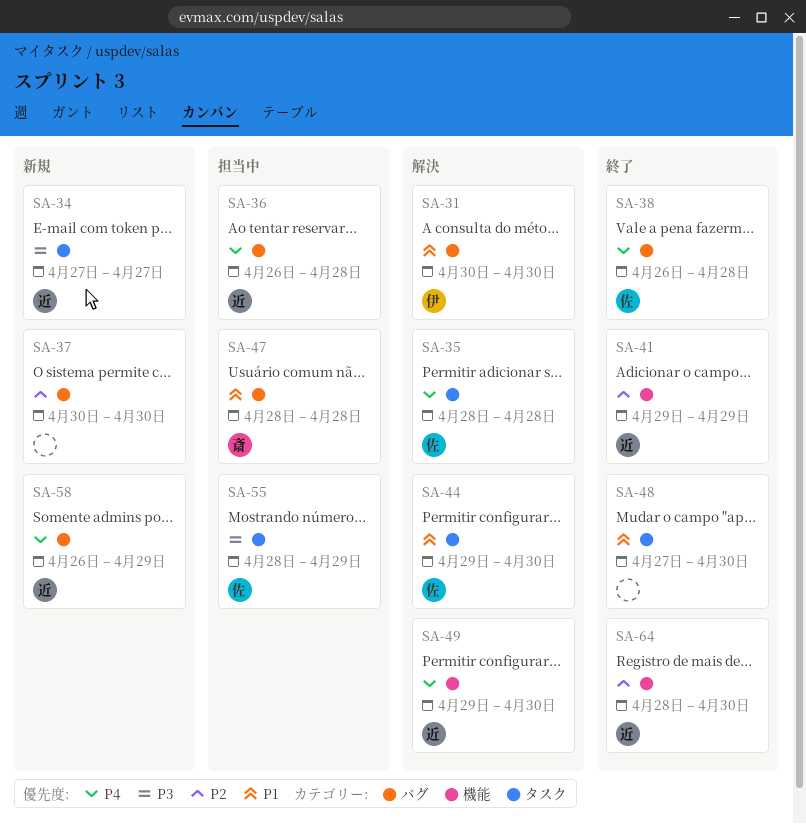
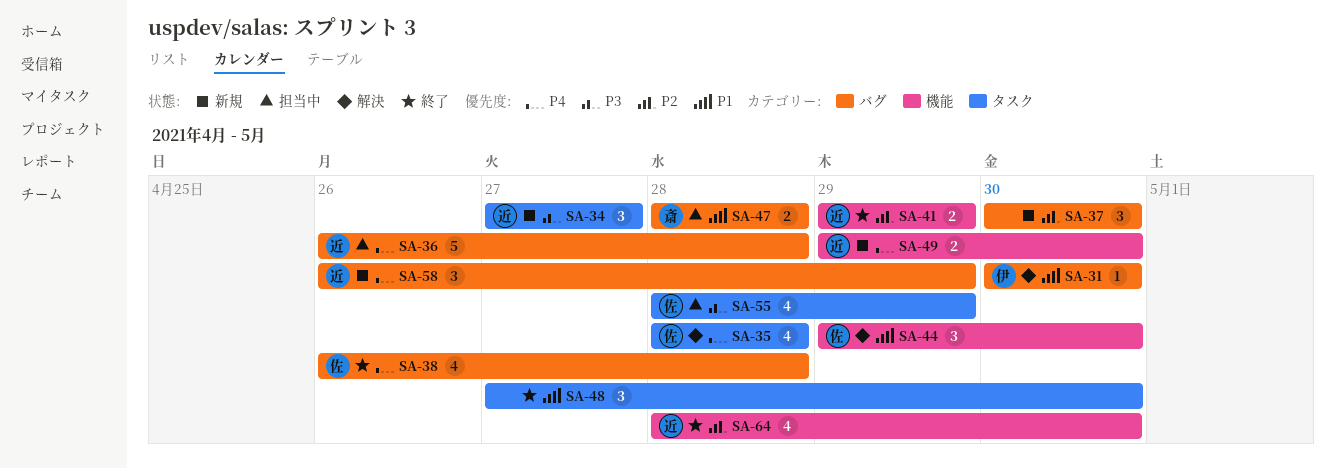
SA-44, label: タスク -> 機能
SA-49, status: 解決 -> 新規

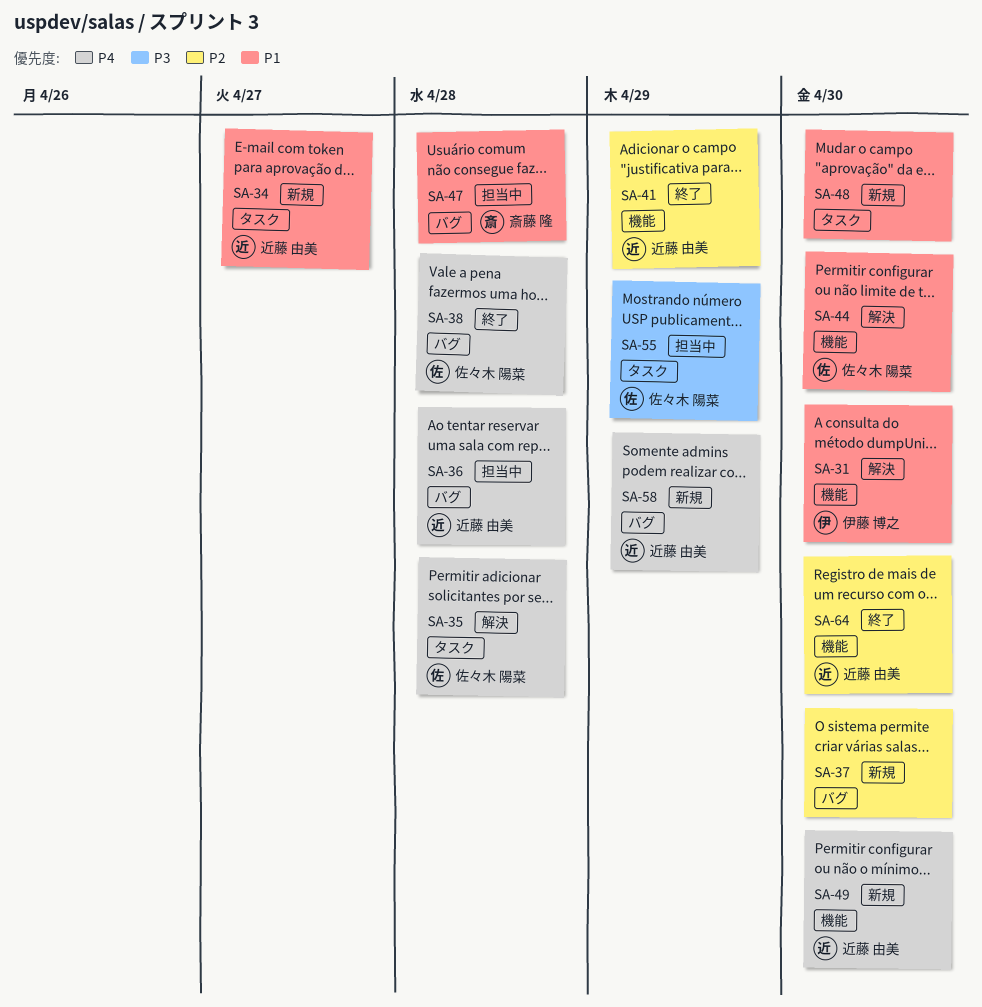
SA-31, label: バグ -> 機能
SA-34, priority: P3 -> P1
SA-48, status: 終了 -> 新規

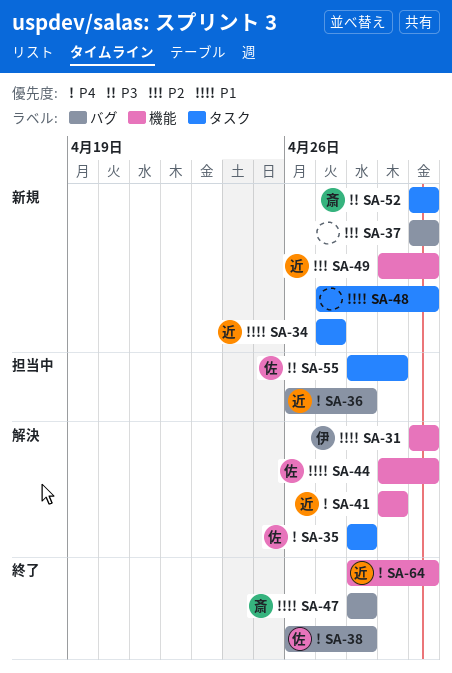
SA-41, status: 終了 -> 解決
SA-41, priority: P2 -> P4
SA-47, status: 担当中 -> 終了
SA-49, priority: P4 -> P2
SA-52: none -> present
SA-58: present -> none
SA-64, priority: P2 -> P4

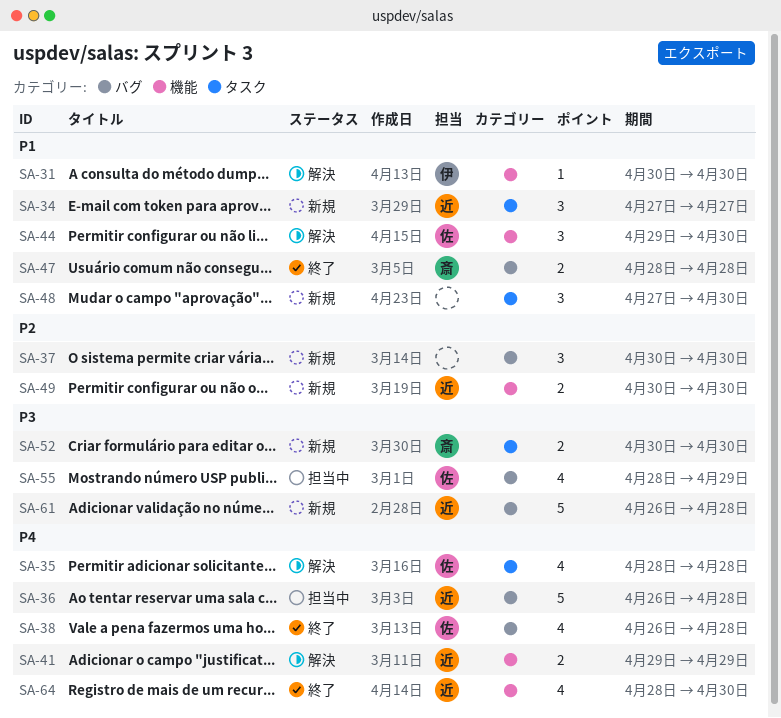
SA-49, start: Apr 29 -> Apr 30
SA-55, label: タスク -> バグ
SA-61: none -> present

